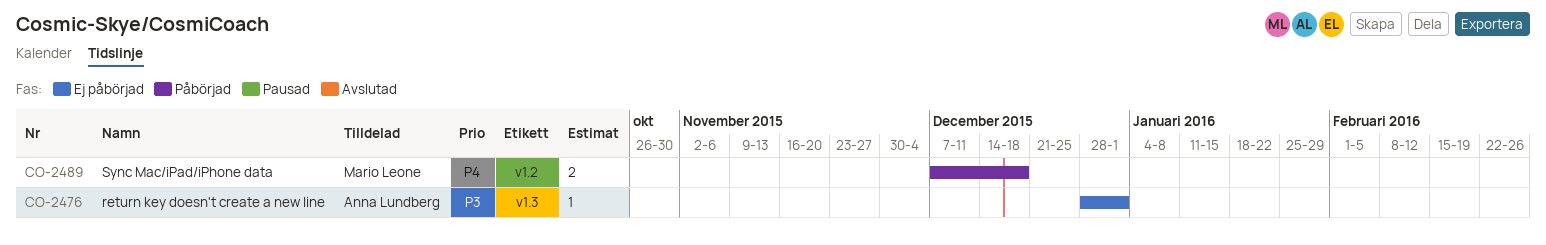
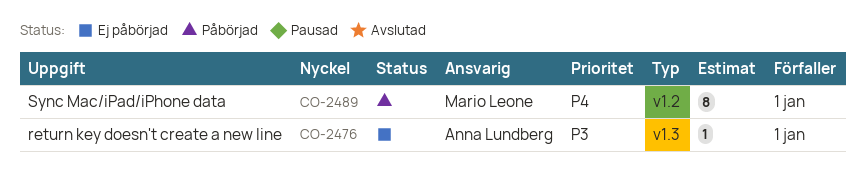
CO-2489, estimate: 2 -> 8
CO-2489, due: Dec 18 -> Jan 1

